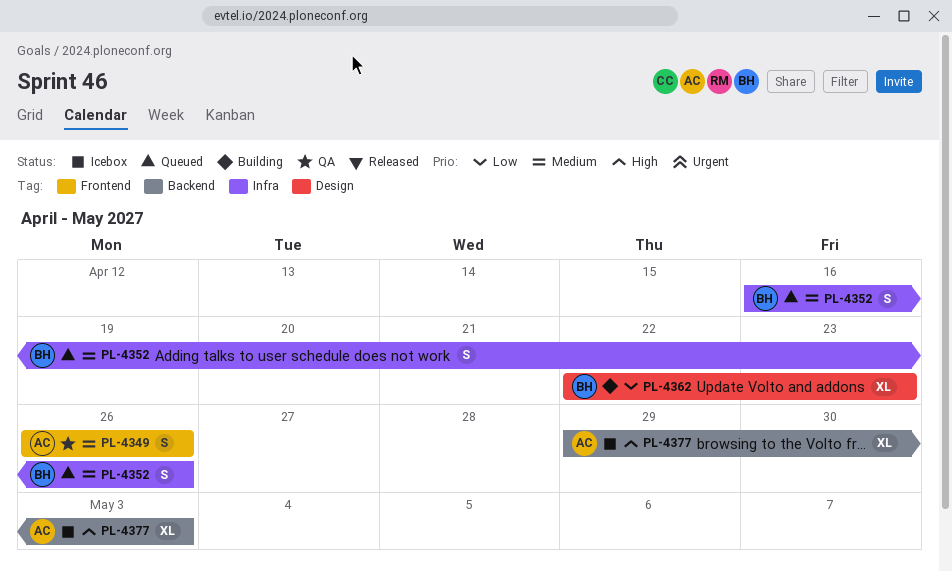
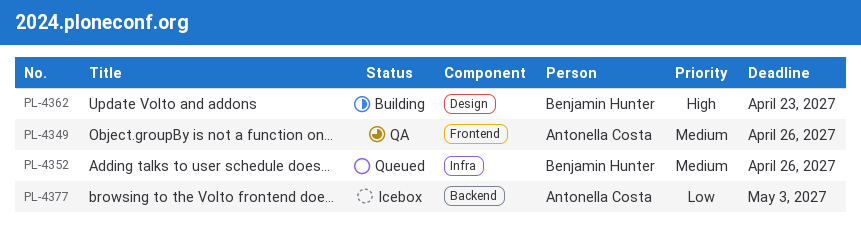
PL-4362, priority: Low -> High
PL-4377, priority: High -> Low

